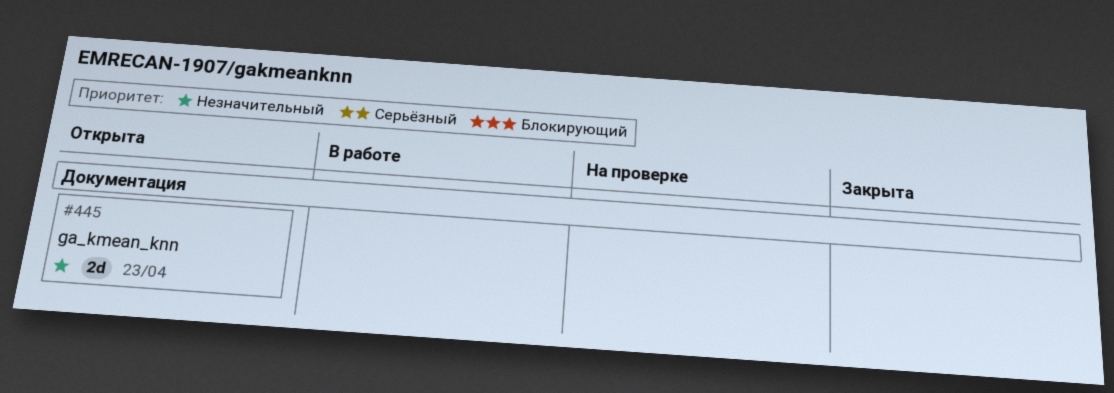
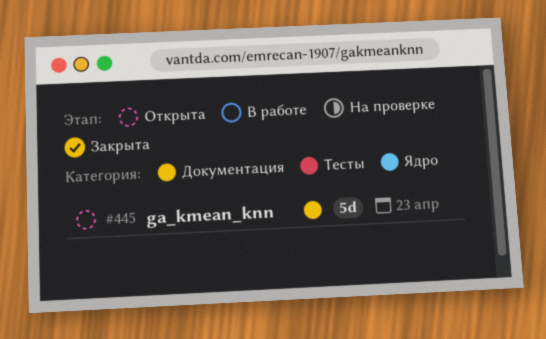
#445, estimate: 2d -> 5d

